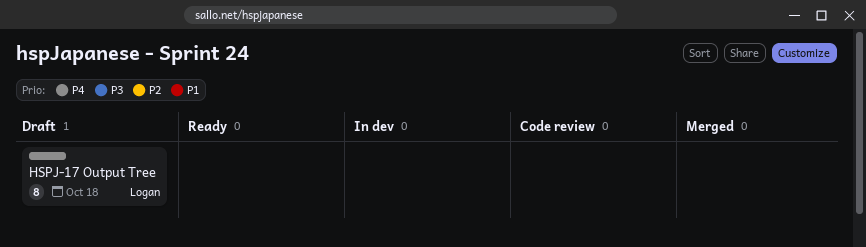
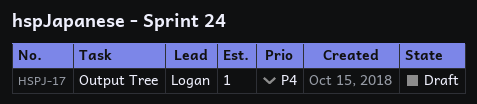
HSPJ-17, estimate: 8 -> 1

